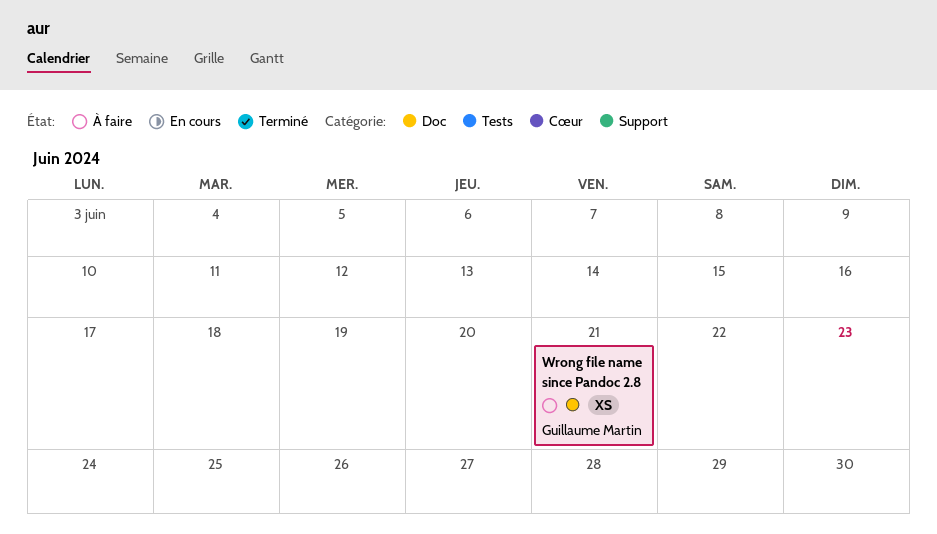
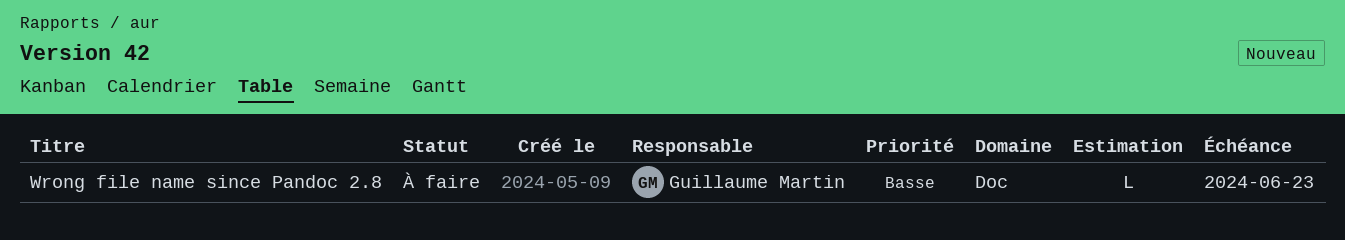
Wrong file name since Pandoc 2.8, estimate: XS -> L
Wrong file name since Pandoc 2.8, due: Jun 21 -> Jun 23

